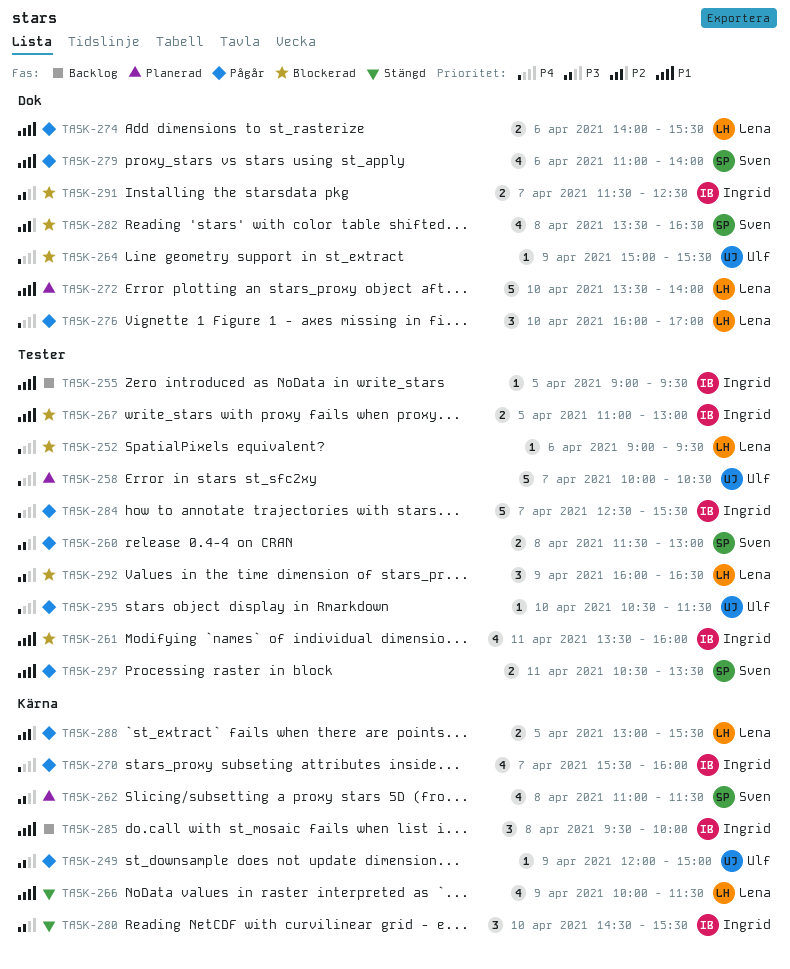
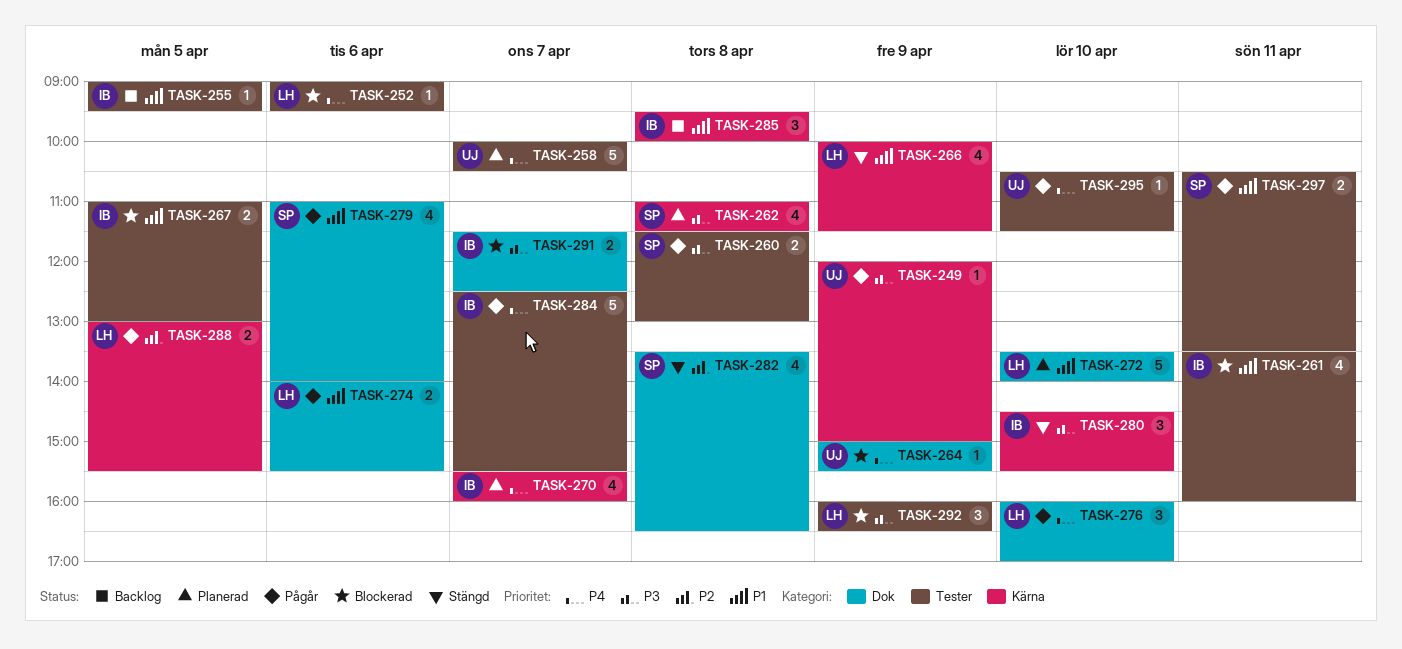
TASK-270, status: Pågår -> Planerad
TASK-282, status: Blockerad -> Stängd

